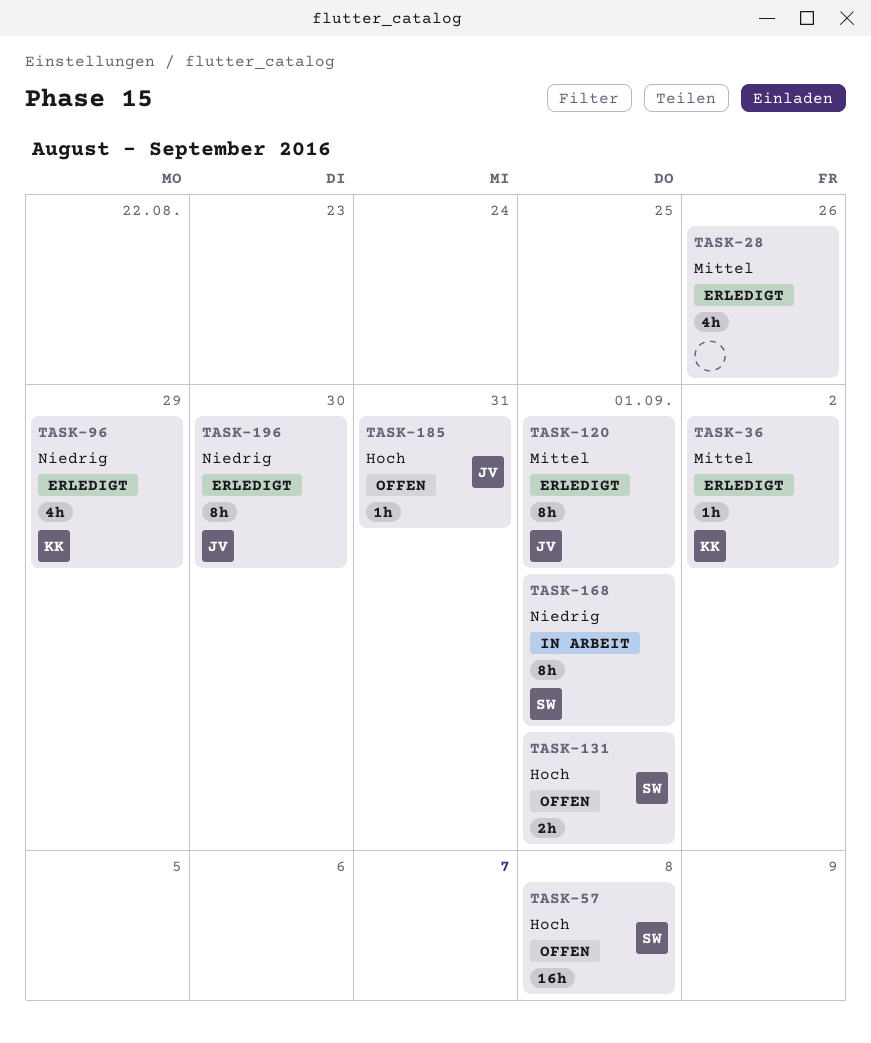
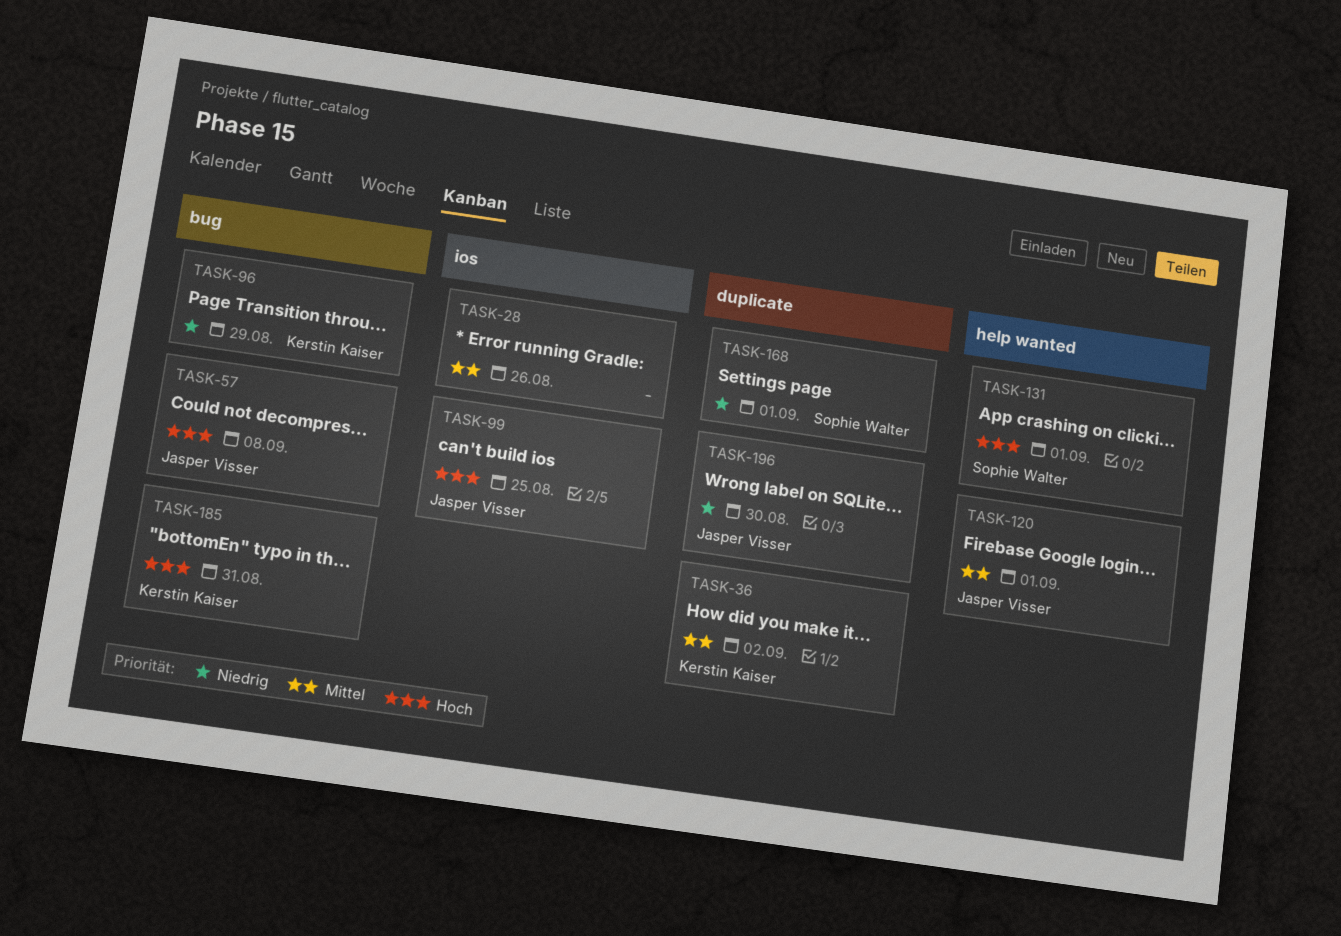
TASK-57, owner: Sophie Walter -> Jasper Visser
TASK-99: none -> present
TASK-185, owner: Jasper Visser -> Kerstin Kaiser

